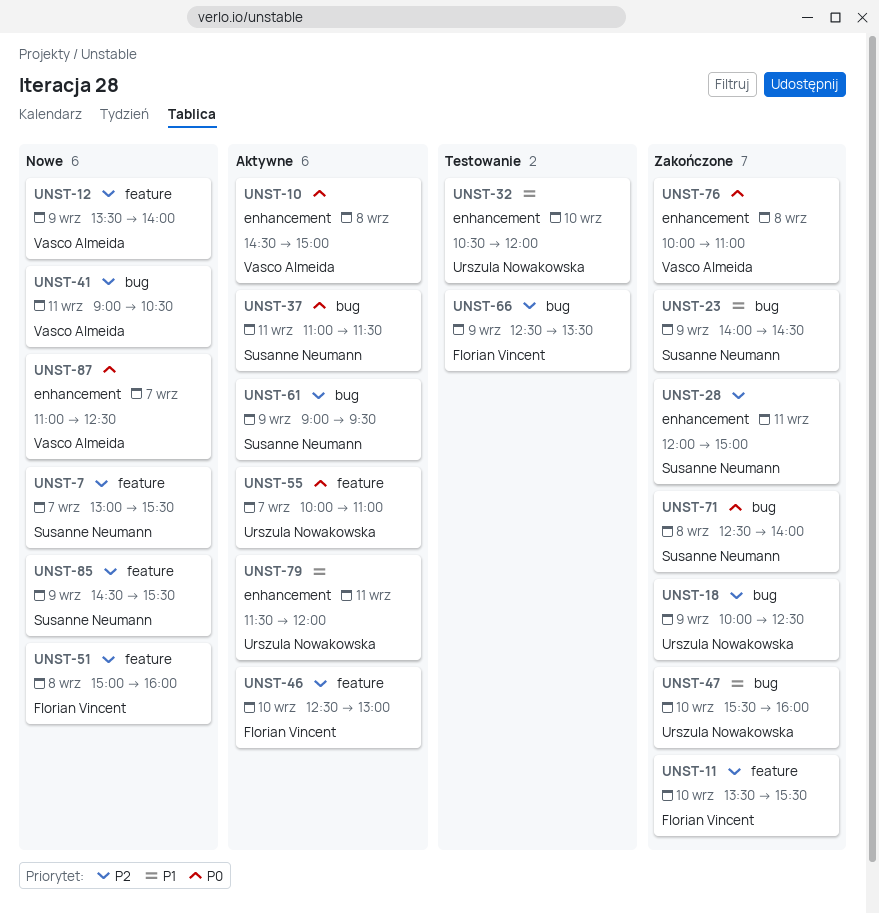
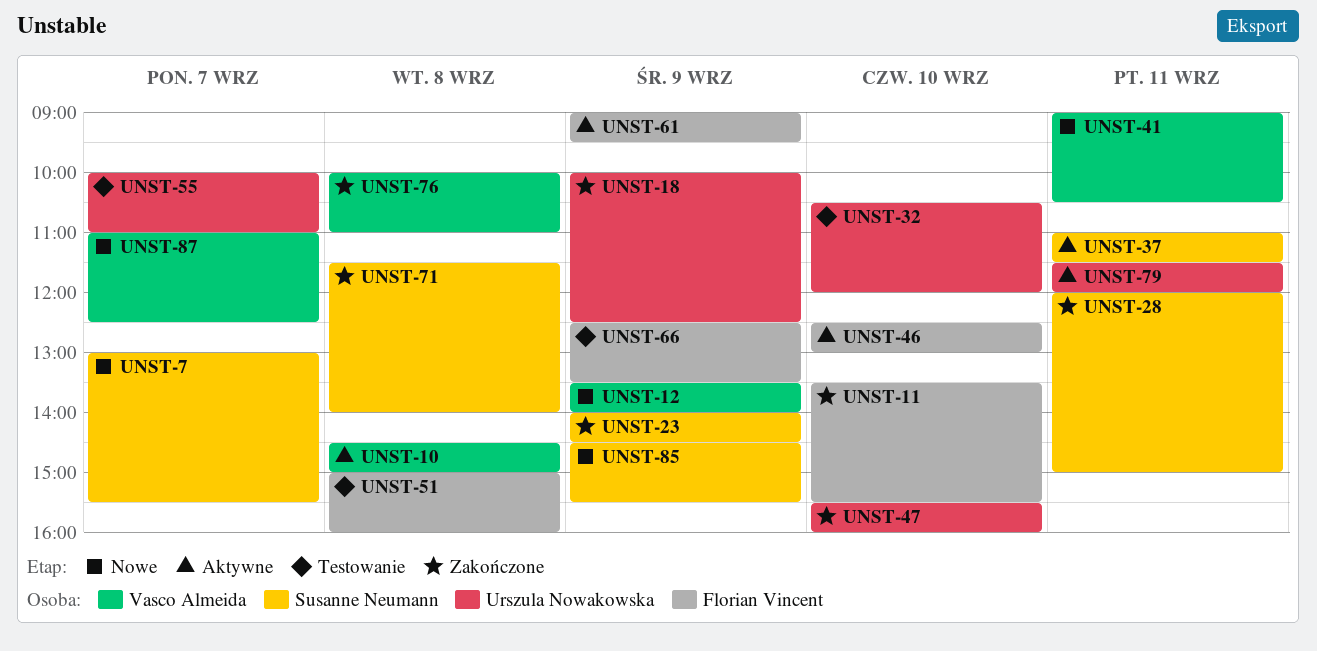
UNST-51, status: Nowe -> Testowanie
UNST-55, status: Aktywne -> Testowanie
UNST-61, owner: Susanne Neumann -> Florian Vincent
UNST-71, begins: 12:30 -> 11:30

